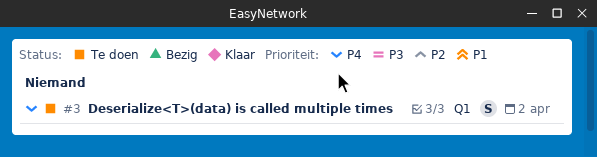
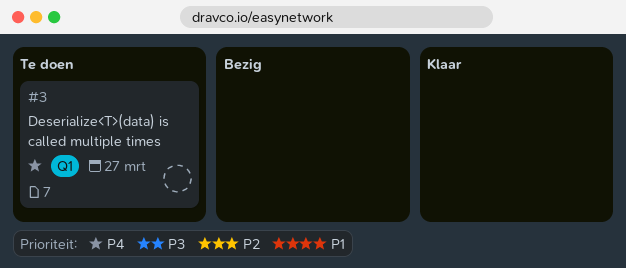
#3, due: Apr 2 -> Mar 27

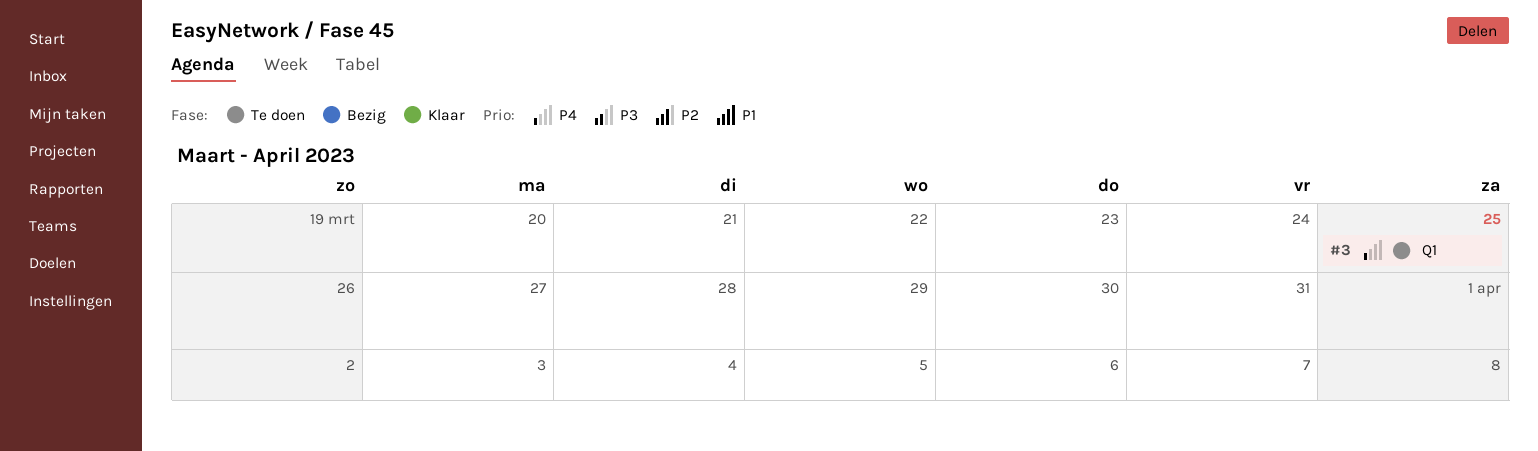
#3, due: Mar 27 -> Mar 25

